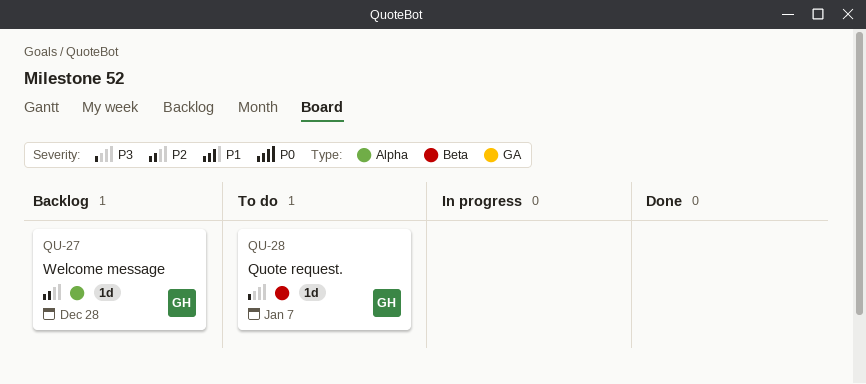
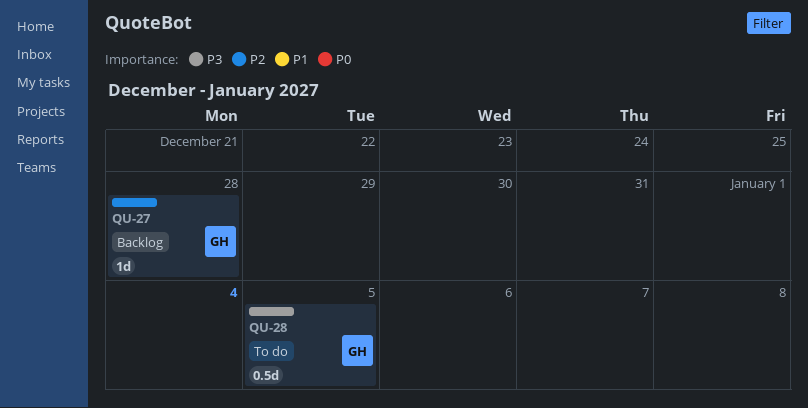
QU-28, estimate: 1d -> 0.5d
QU-28, due: Jan 7 -> Jan 5

